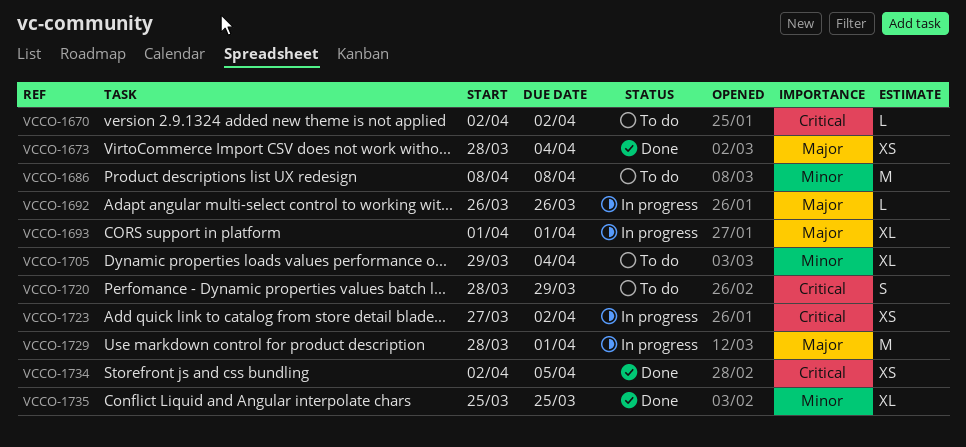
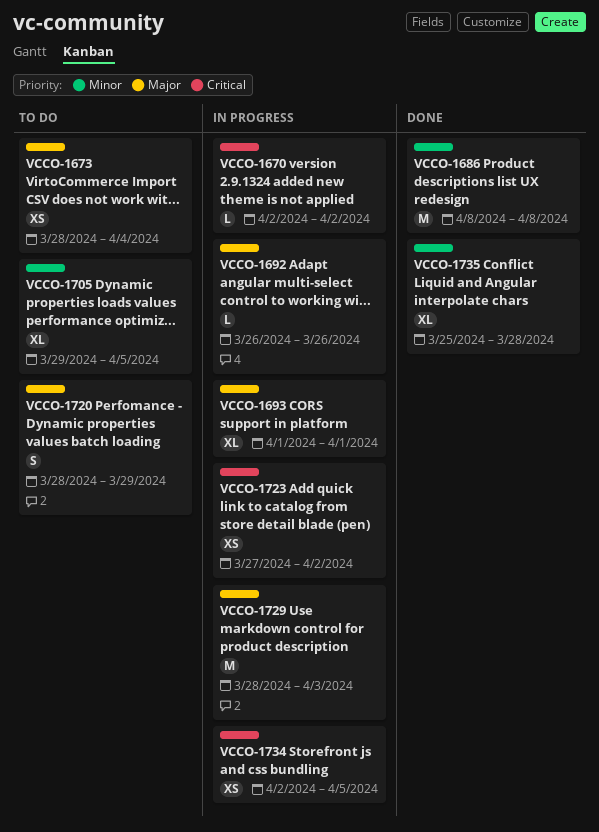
VCCO-1670, status: To do -> In progress
VCCO-1673, status: Done -> To do
VCCO-1686, status: To do -> Done
VCCO-1705, due: Apr 4 -> Apr 5
VCCO-1720, priority: Critical -> Major
VCCO-1729, due: Apr 1 -> Apr 3
VCCO-1734, status: Done -> In progress
VCCO-1735, due: Mar 25 -> Mar 28

